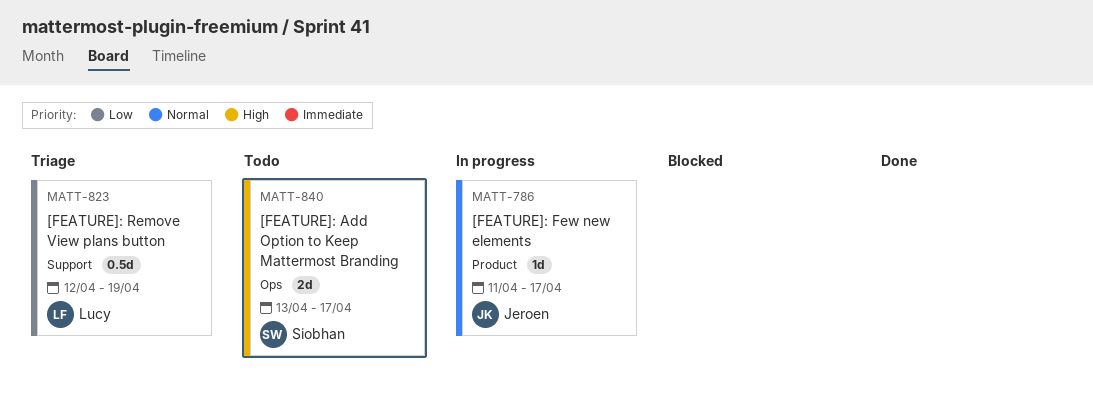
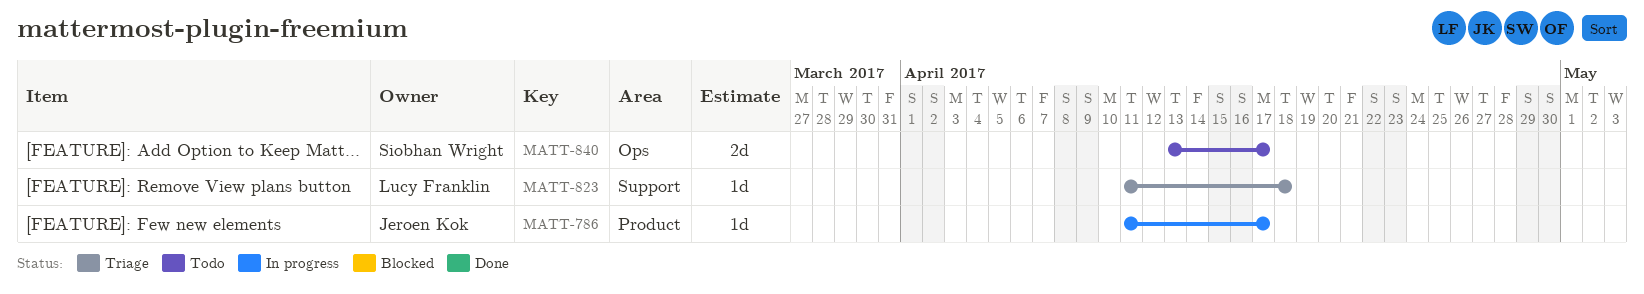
MATT-823, estimate: 0.5d -> 1d
MATT-823, start: Apr 12 -> Apr 11
MATT-823, due: Apr 19 -> Apr 18

